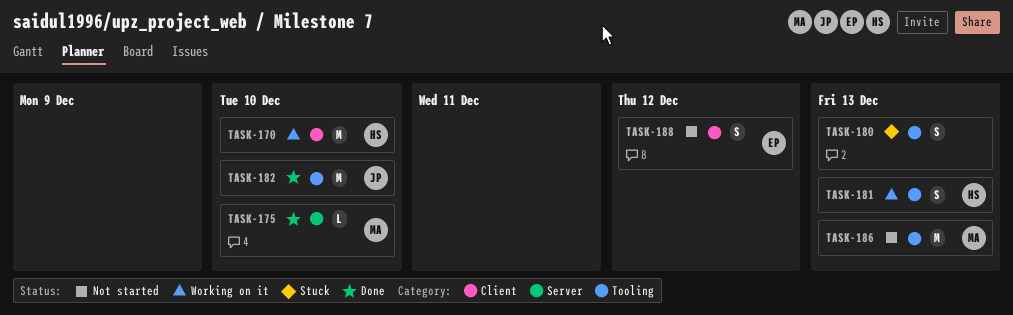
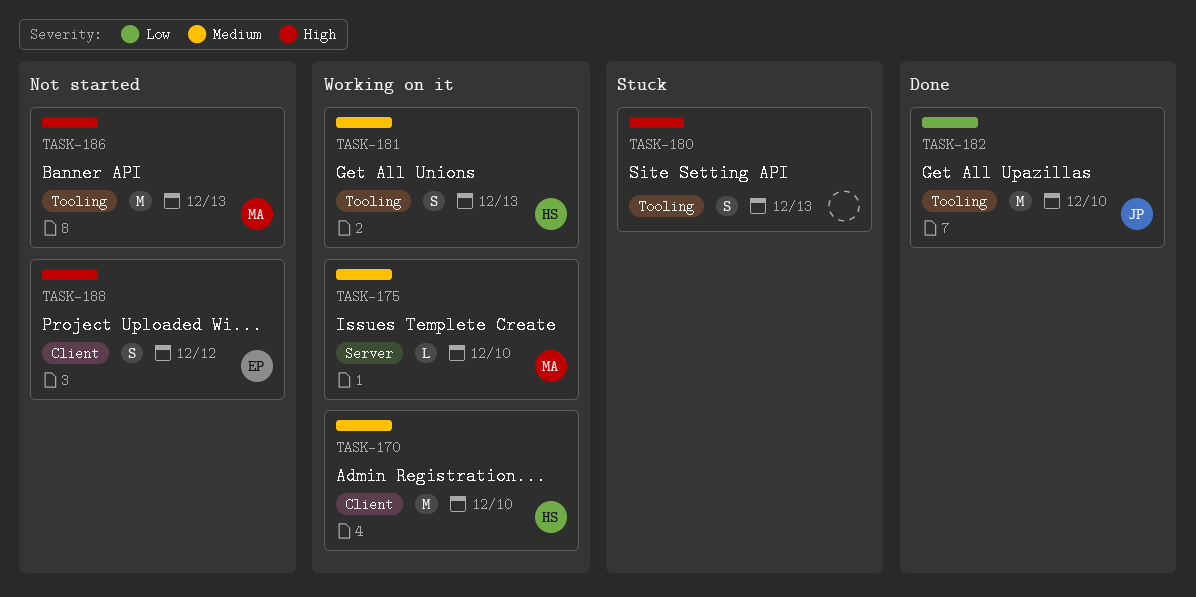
TASK-175, status: Done -> Working on it

